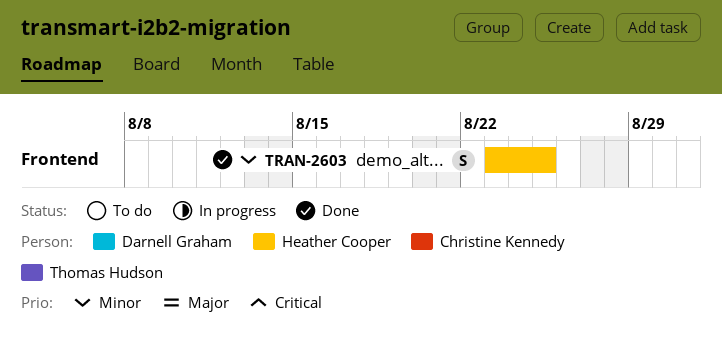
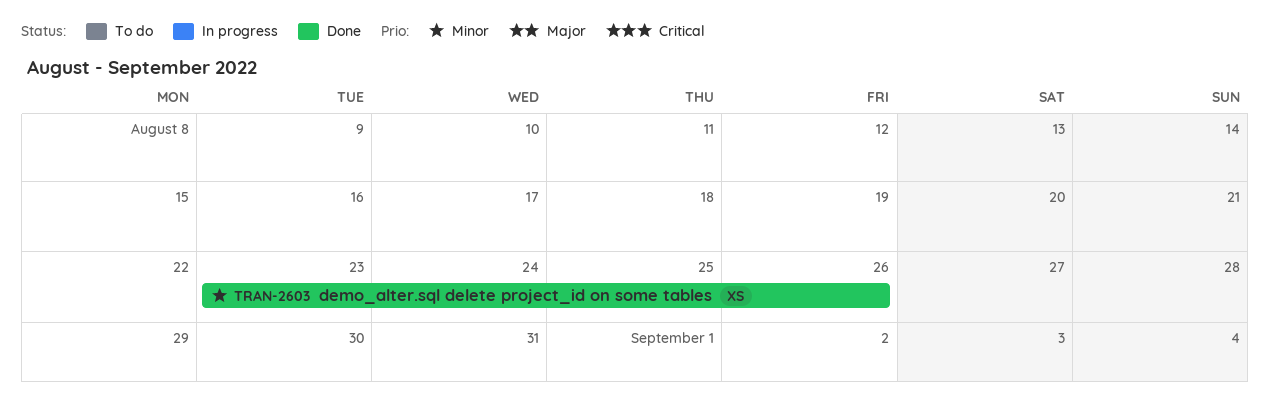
TRAN-2603, estimate: S -> XS
TRAN-2603, due: Aug 25 -> Aug 26

